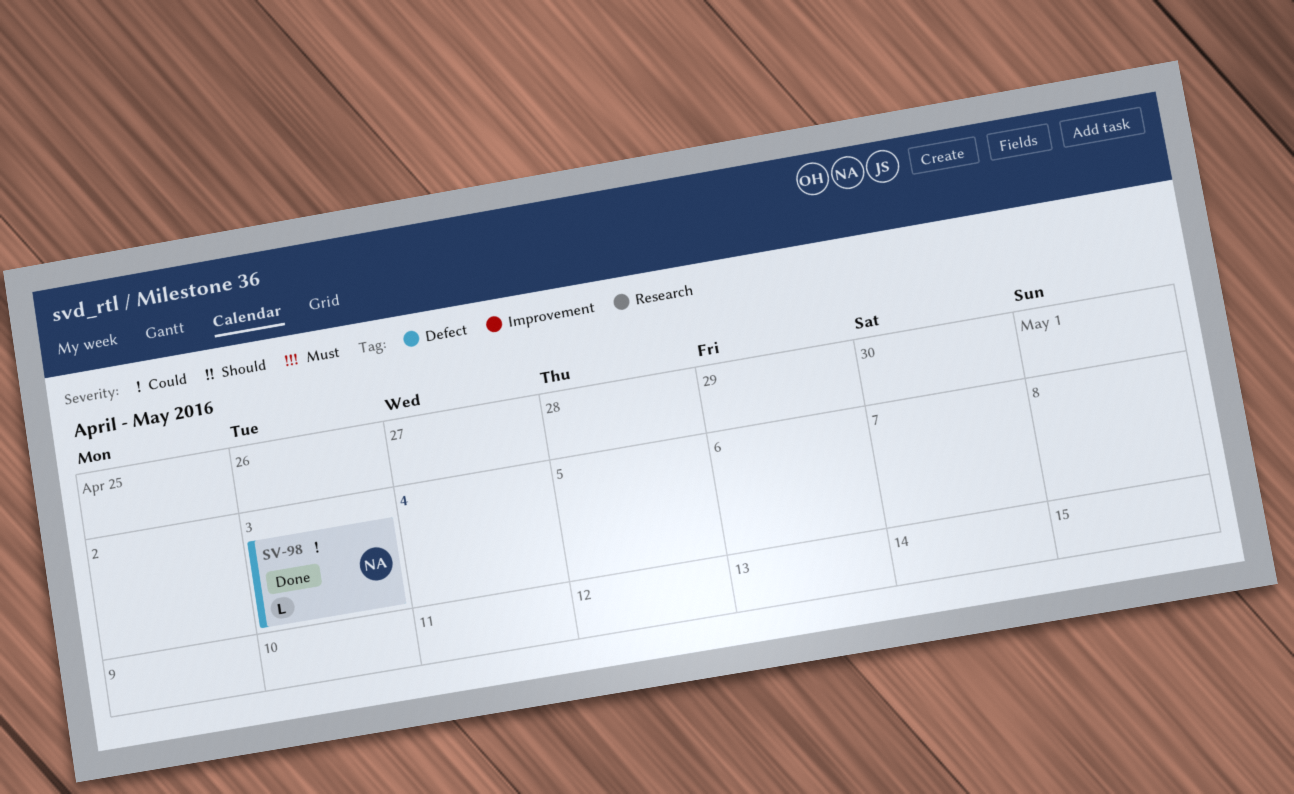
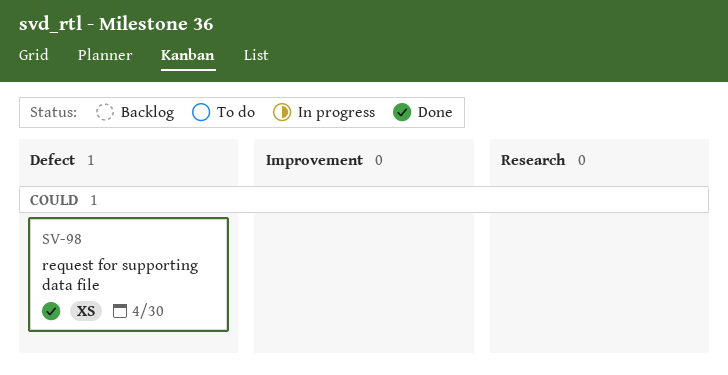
SV-98, estimate: L -> XS
SV-98, due: May 3 -> Apr 30

